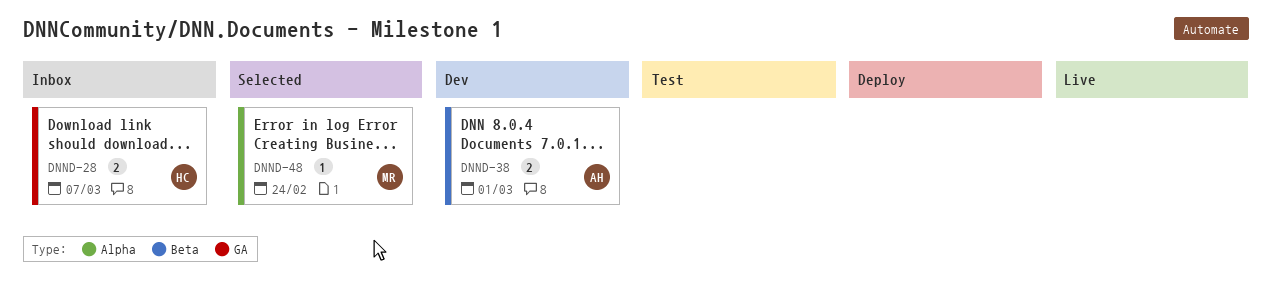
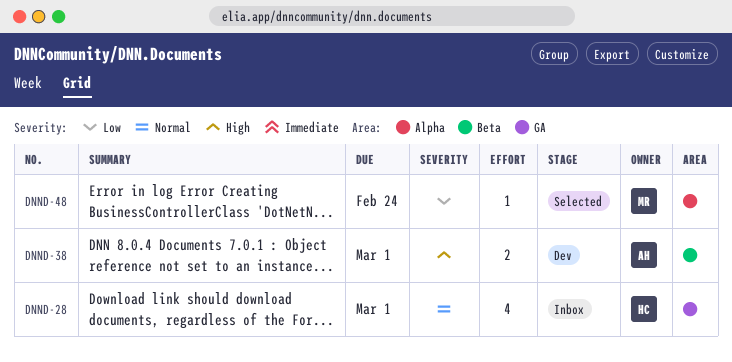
DNND-28, estimate: 2 -> 4
DNND-28, due: Mar 7 -> Mar 1

